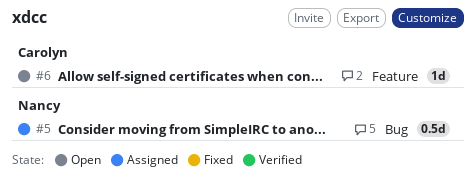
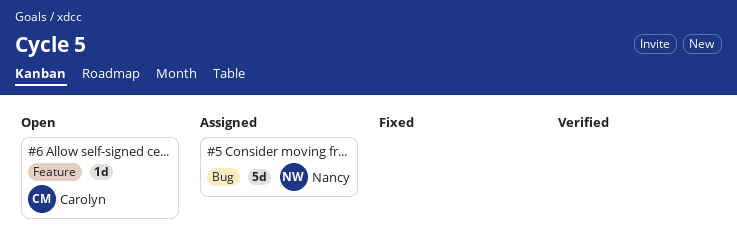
#5, estimate: 0.5d -> 5d

